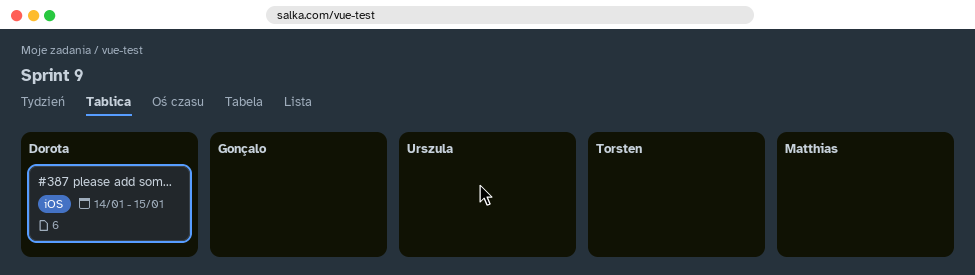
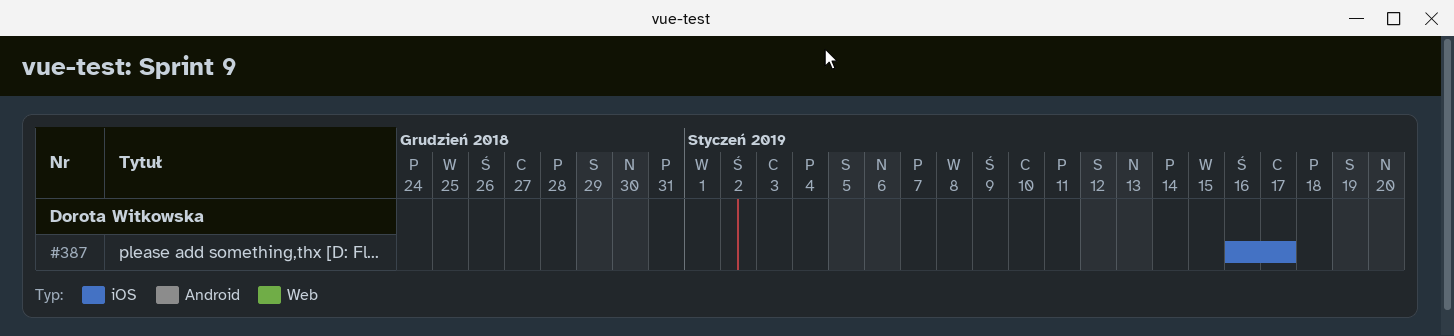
#387, start: Jan 14 -> Jan 16
#387, due: Jan 15 -> Jan 17

